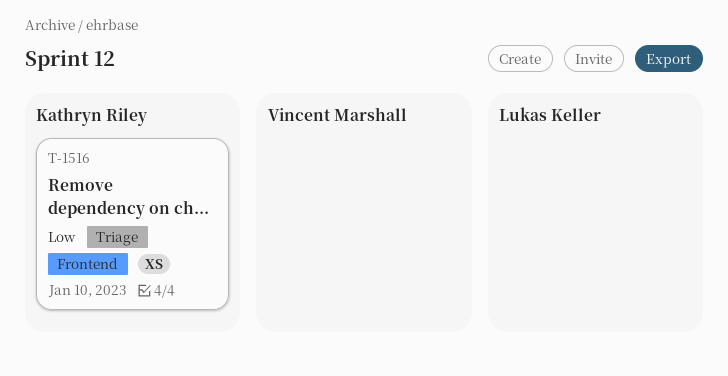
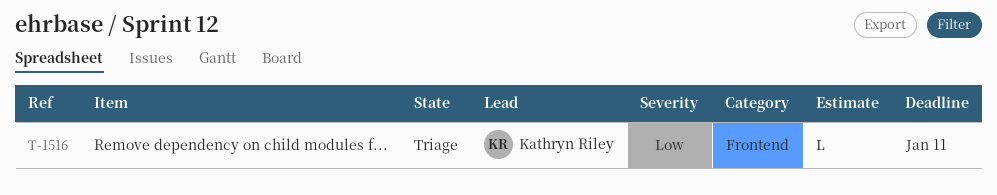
T-1516, estimate: XS -> L
T-1516, due: Jan 10 -> Jan 11

